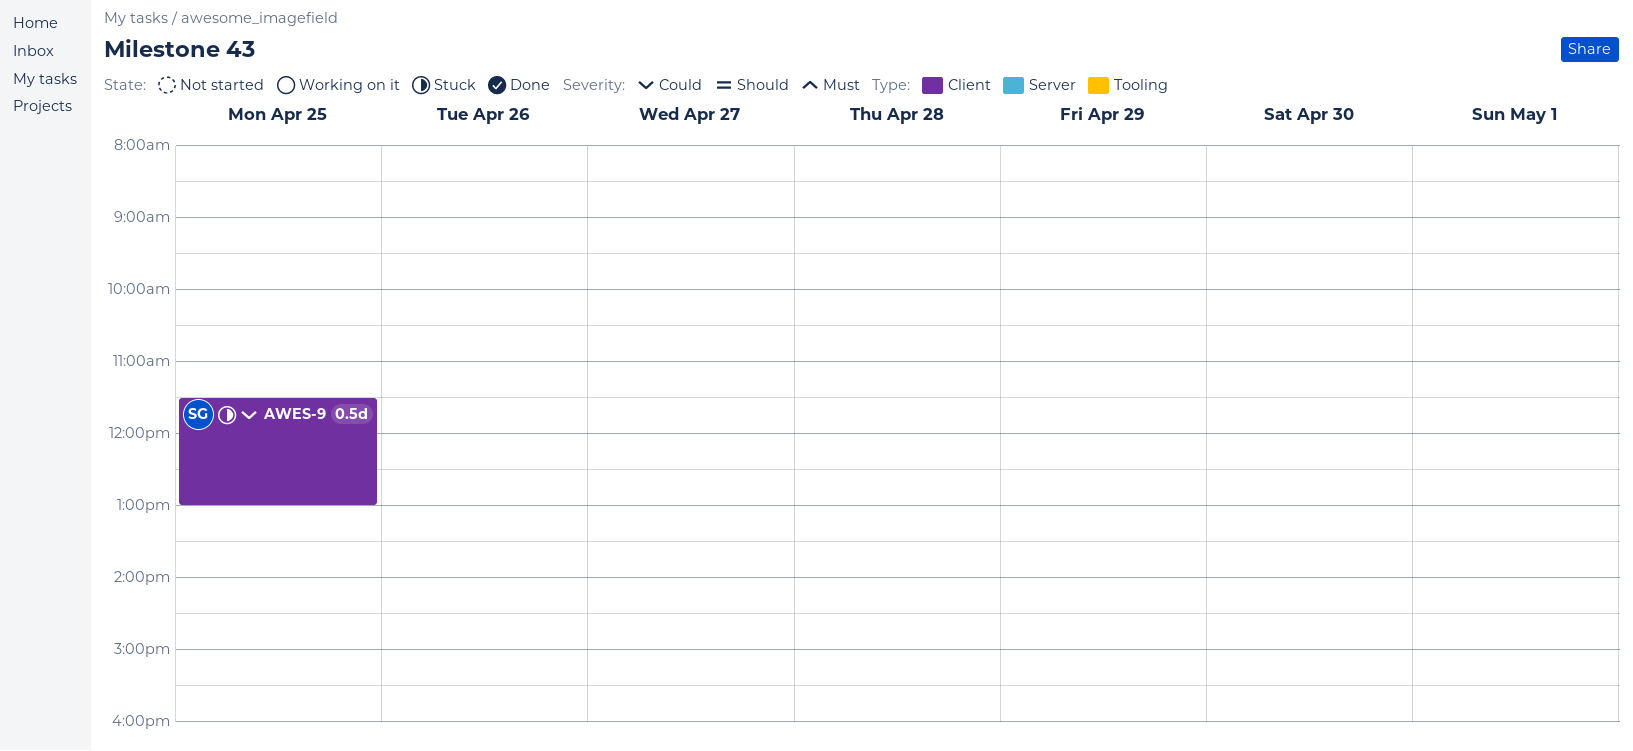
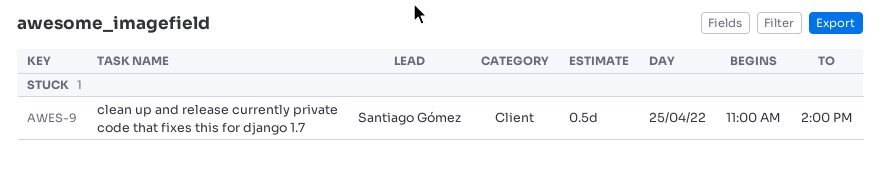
AWES-9, begins: 11:30 -> 11:00
AWES-9, ends: 13:00 -> 14:00

